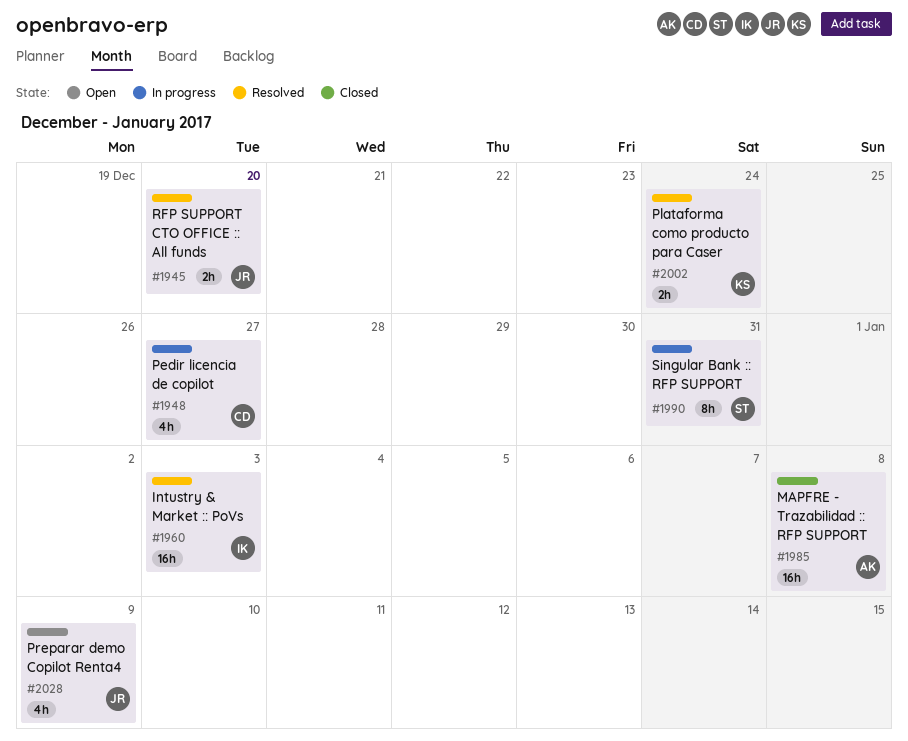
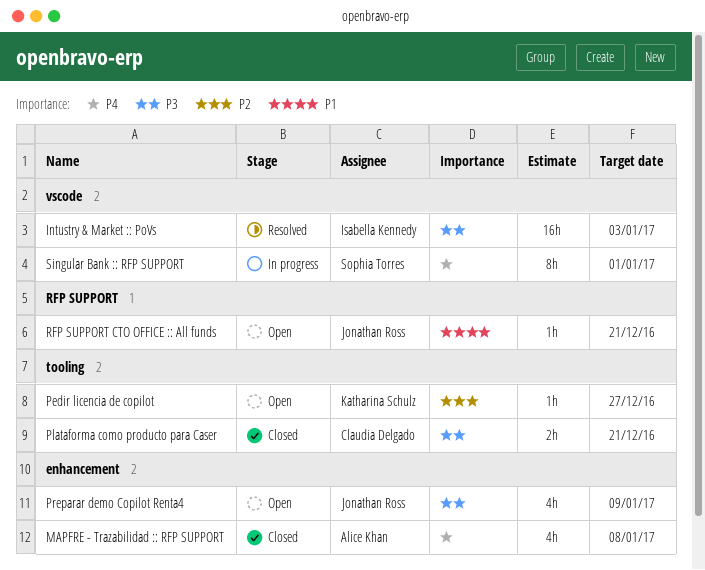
MAPFRE - Trazabilidad :: RFP SUPPORT, estimate: 16h -> 4h
Pedir licencia de copilot, status: In progress -> Open
Pedir licencia de copilot, owner: Claudia Delgado -> Katharina Schulz
Pedir licencia de copilot, estimate: 4h -> 1h
Plataforma como producto para Caser, status: Resolved -> Closed
Plataforma como producto para Caser, owner: Katharina Schulz -> Claudia Delgado
Plataforma como producto para Caser, due: Dec 24 -> Dec 21
RFP SUPPORT CTO OFFICE :: All funds, status: Resolved -> Open
RFP SUPPORT CTO OFFICE :: All funds, estimate: 2h -> 1h
RFP SUPPORT CTO OFFICE :: All funds, due: Dec 20 -> Dec 21
Singular Bank :: RFP SUPPORT, due: Dec 31 -> Jan 1

